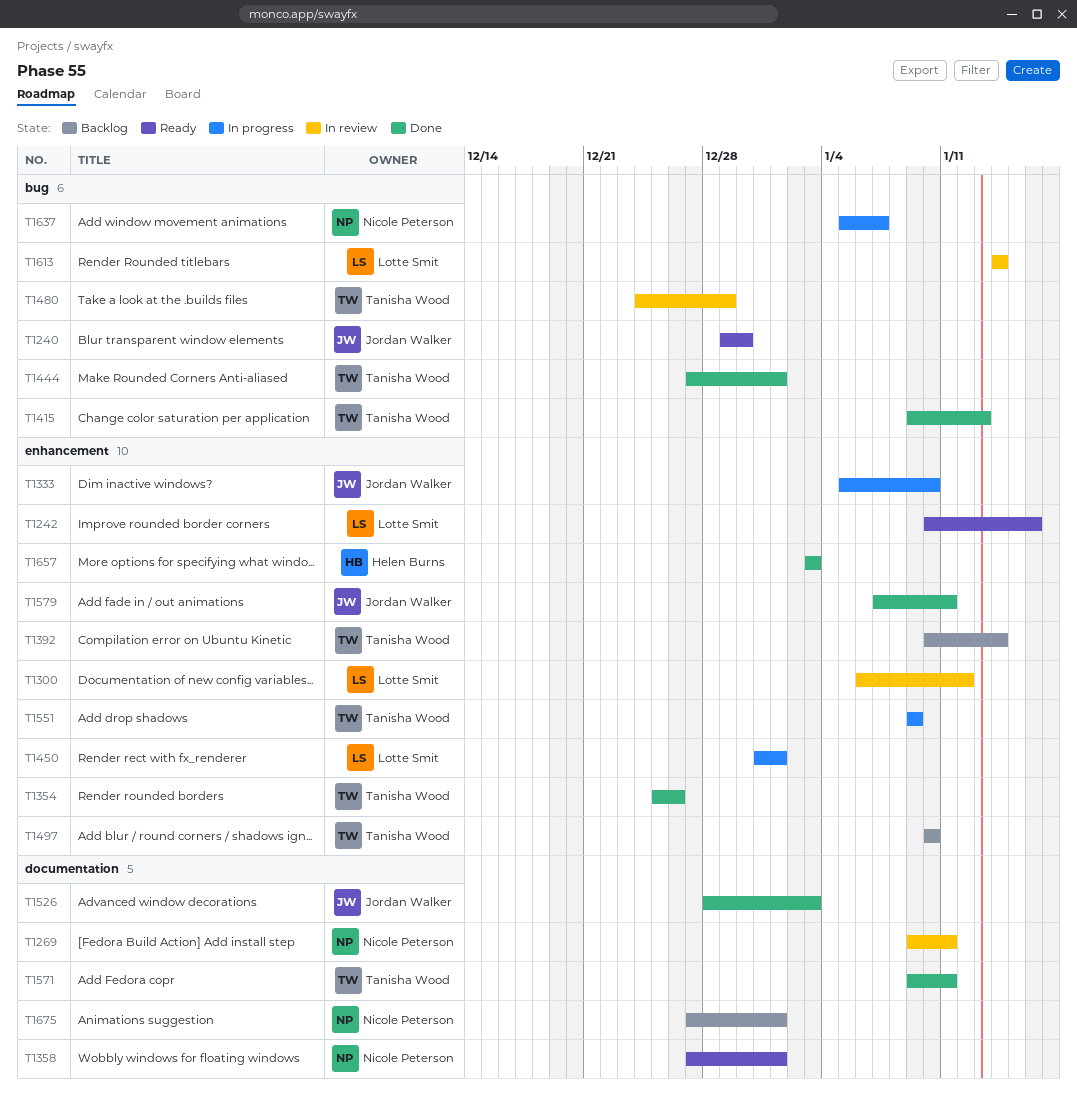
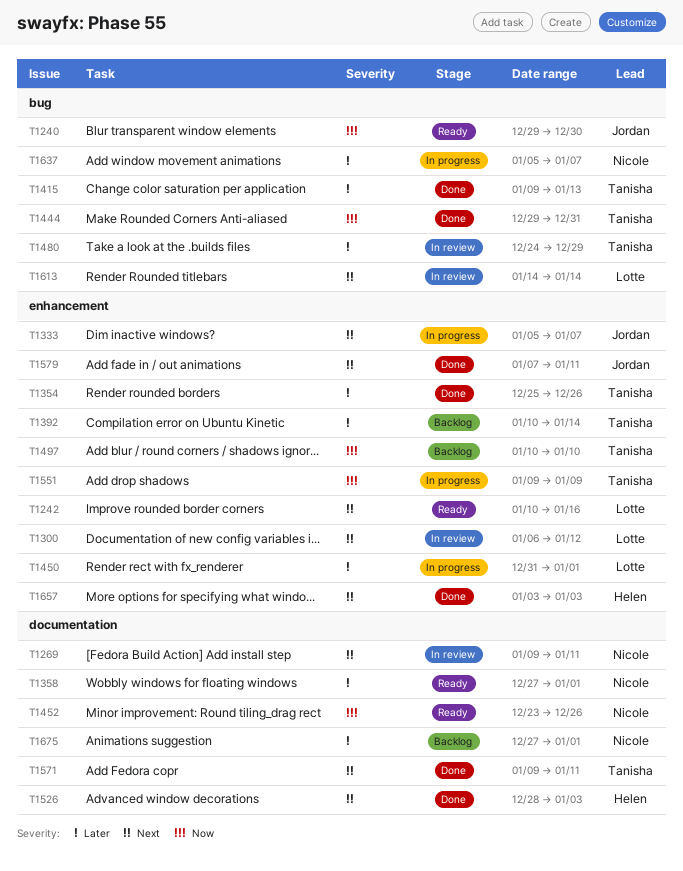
T1333, due: Jan 10 -> Jan 7
T1444, start: Dec 27 -> Dec 29
T1444, due: Jan 1 -> Dec 31
T1452: none -> present
T1526, owner: Jordan Walker -> Helen Burns

